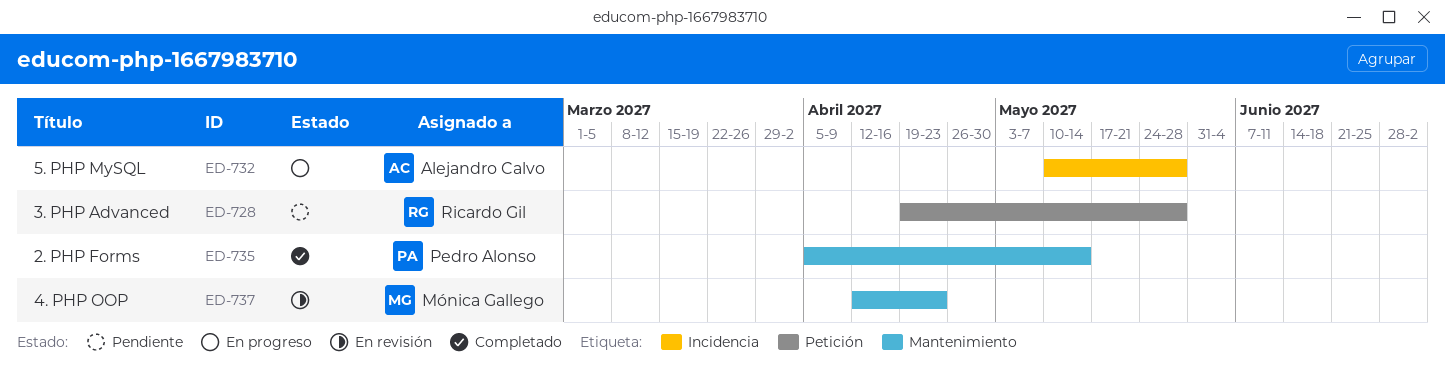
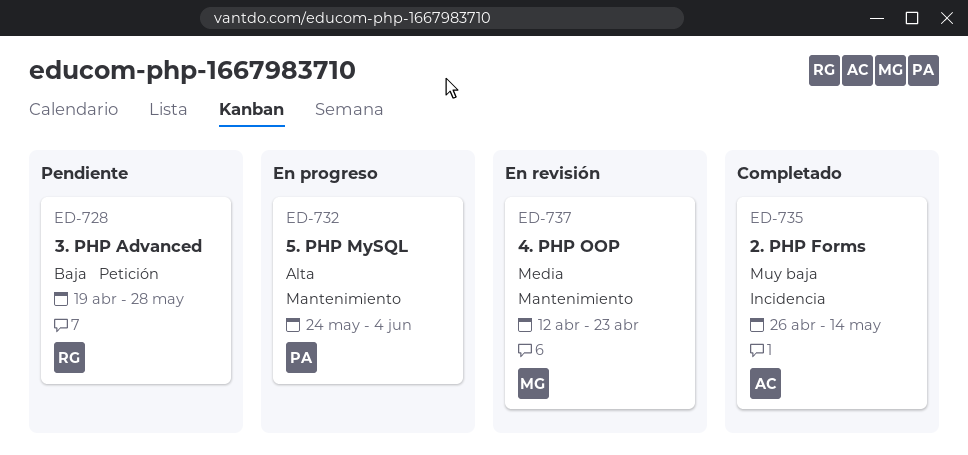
ED-732, owner: Alejandro Calvo -> Pedro Alonso
ED-732, label: Incidencia -> Mantenimiento
ED-732, start: May 10 -> May 24
ED-732, due: May 28 -> Jun 4
ED-735, owner: Pedro Alonso -> Alejandro Calvo
ED-735, label: Mantenimiento -> Incidencia
ED-735, start: Apr 5 -> Apr 26

